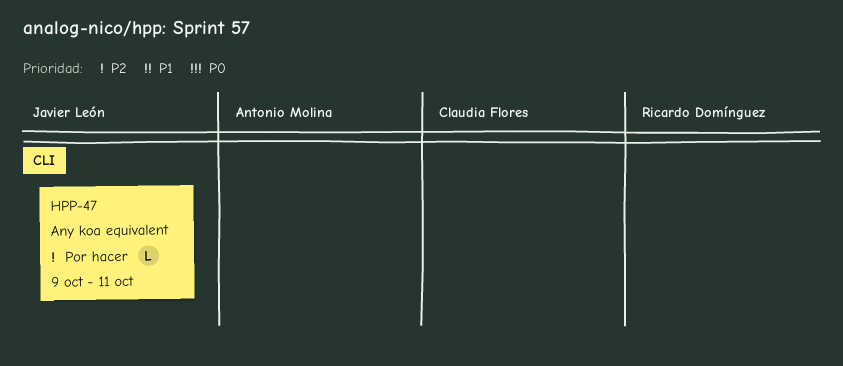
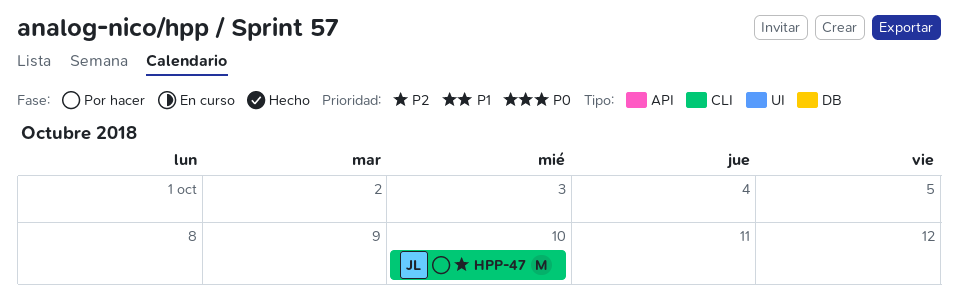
HPP-47, estimate: L -> M
HPP-47, start: Oct 9 -> Oct 10
HPP-47, due: Oct 11 -> Oct 10

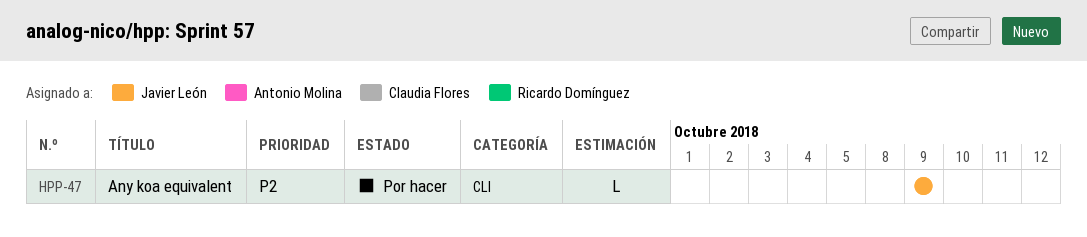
HPP-47, estimate: M -> L
HPP-47, start: Oct 10 -> Oct 9
HPP-47, due: Oct 10 -> Oct 9

